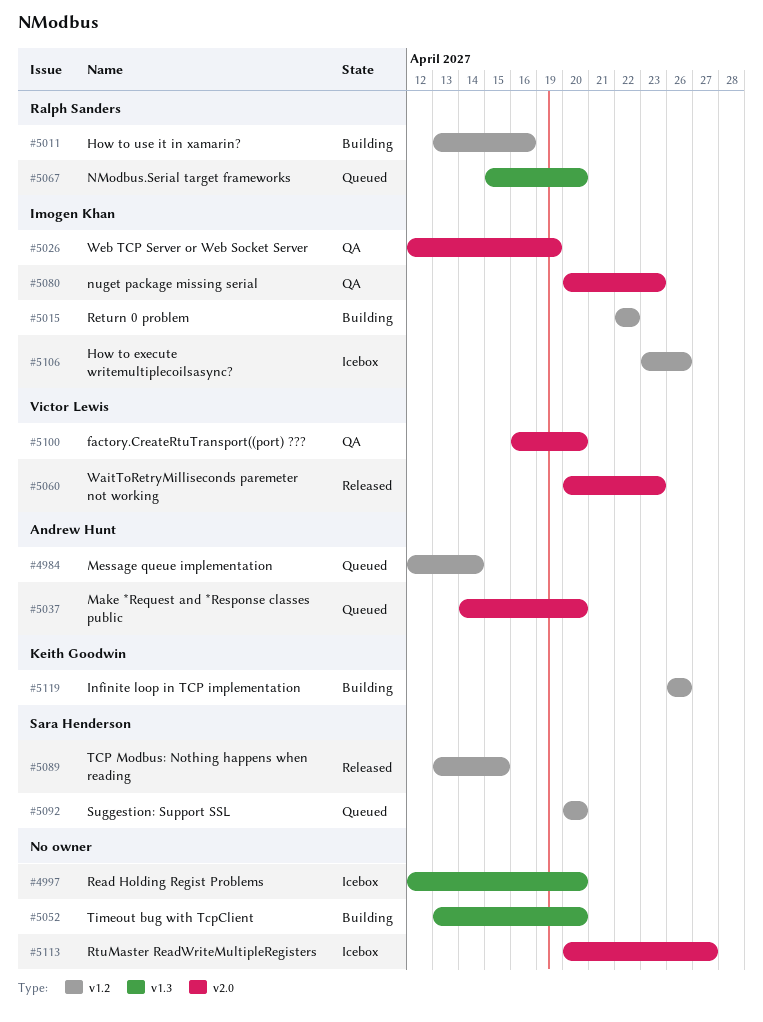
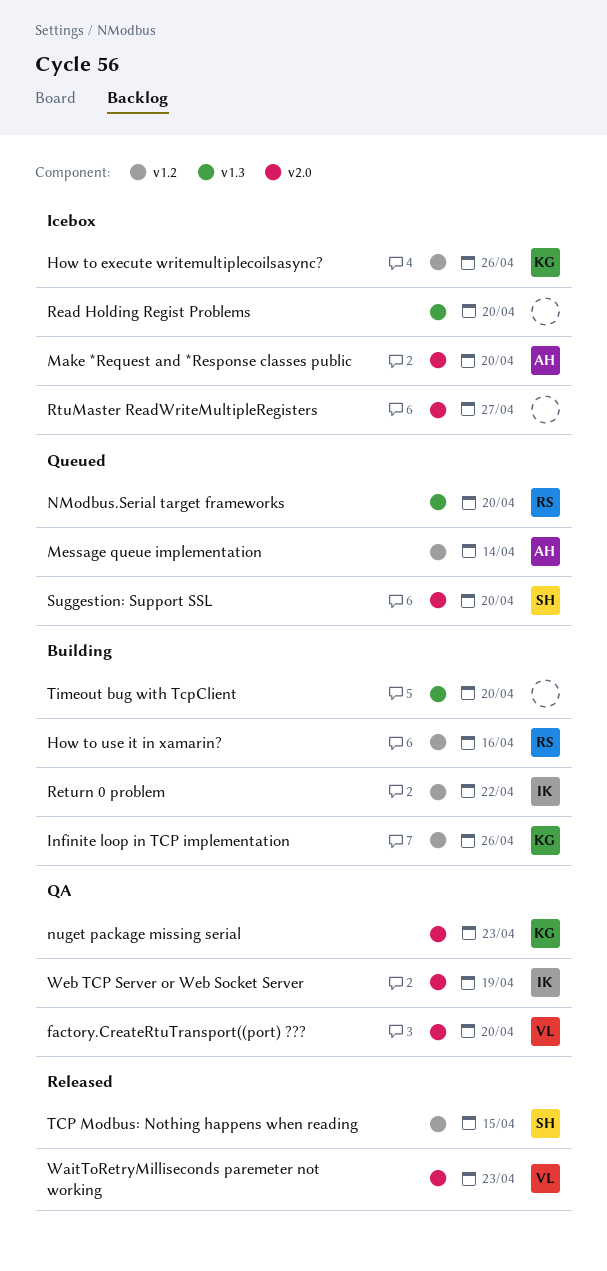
How to execute writemultiplecoilsasync?, owner: Imogen Khan -> Keith Goodwin
Make *Request and *Response classes public, status: Queued -> Icebox
nuget package missing serial, owner: Imogen Khan -> Keith Goodwin
Suggestion: Support SSL, label: v1.2 -> v2.0

